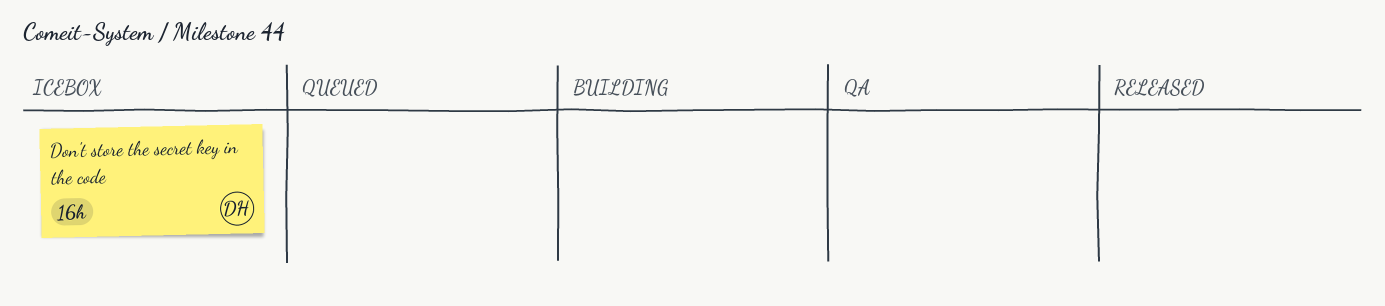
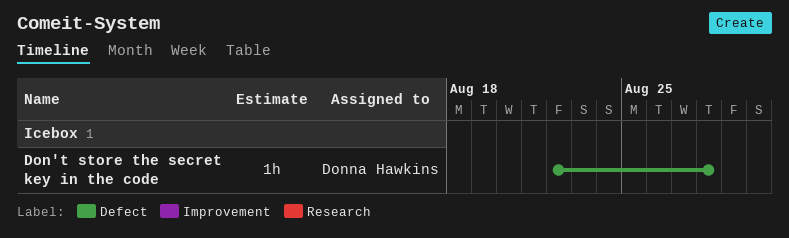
Don't store the secret key in the code, estimate: 16h -> 1h

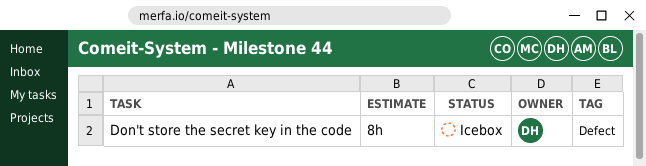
Don't store the secret key in the code, estimate: 1h -> 8h

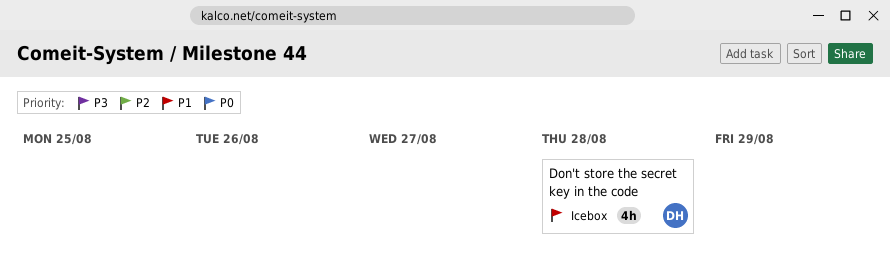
Don't store the secret key in the code, estimate: 8h -> 4h

